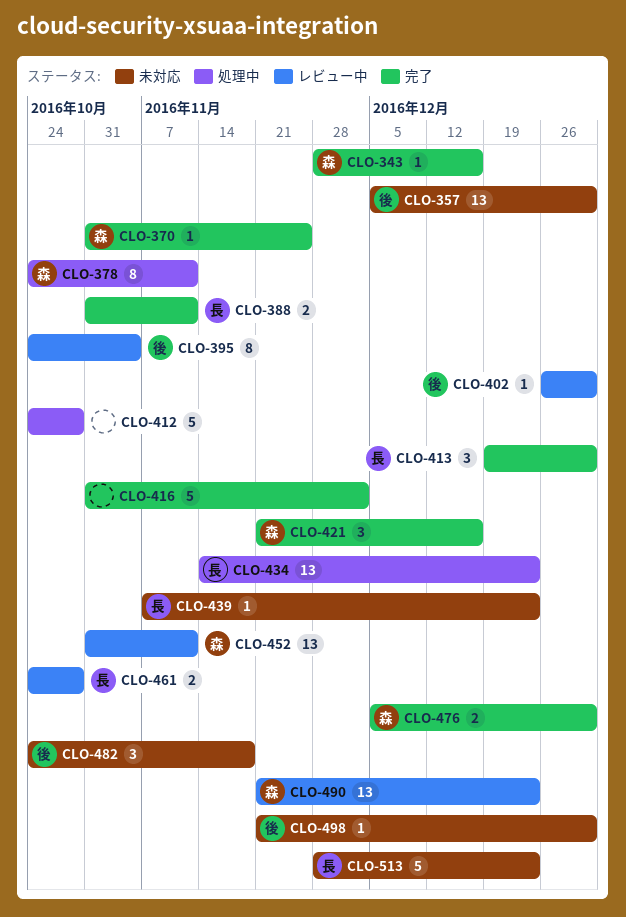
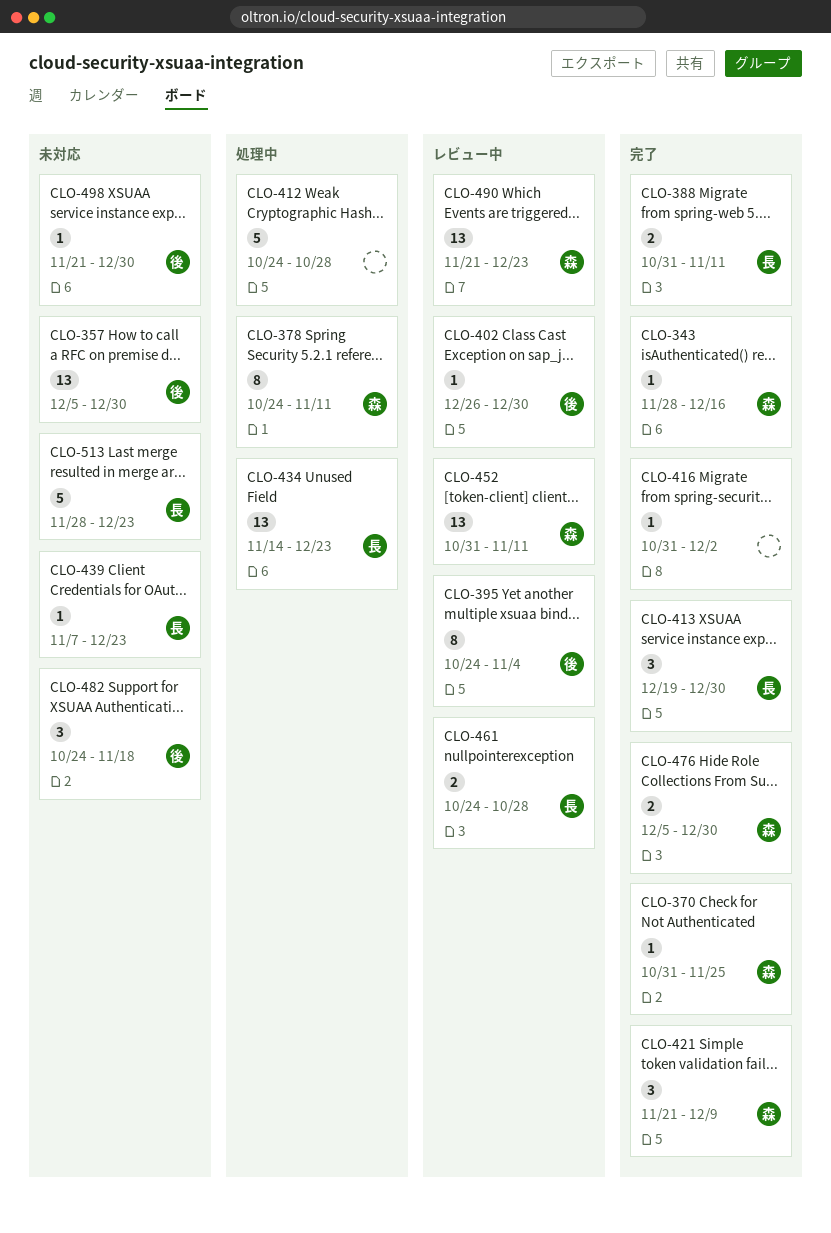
CLO-416, estimate: 5 -> 1
CLO-421, due: Dec 16 -> Dec 9

